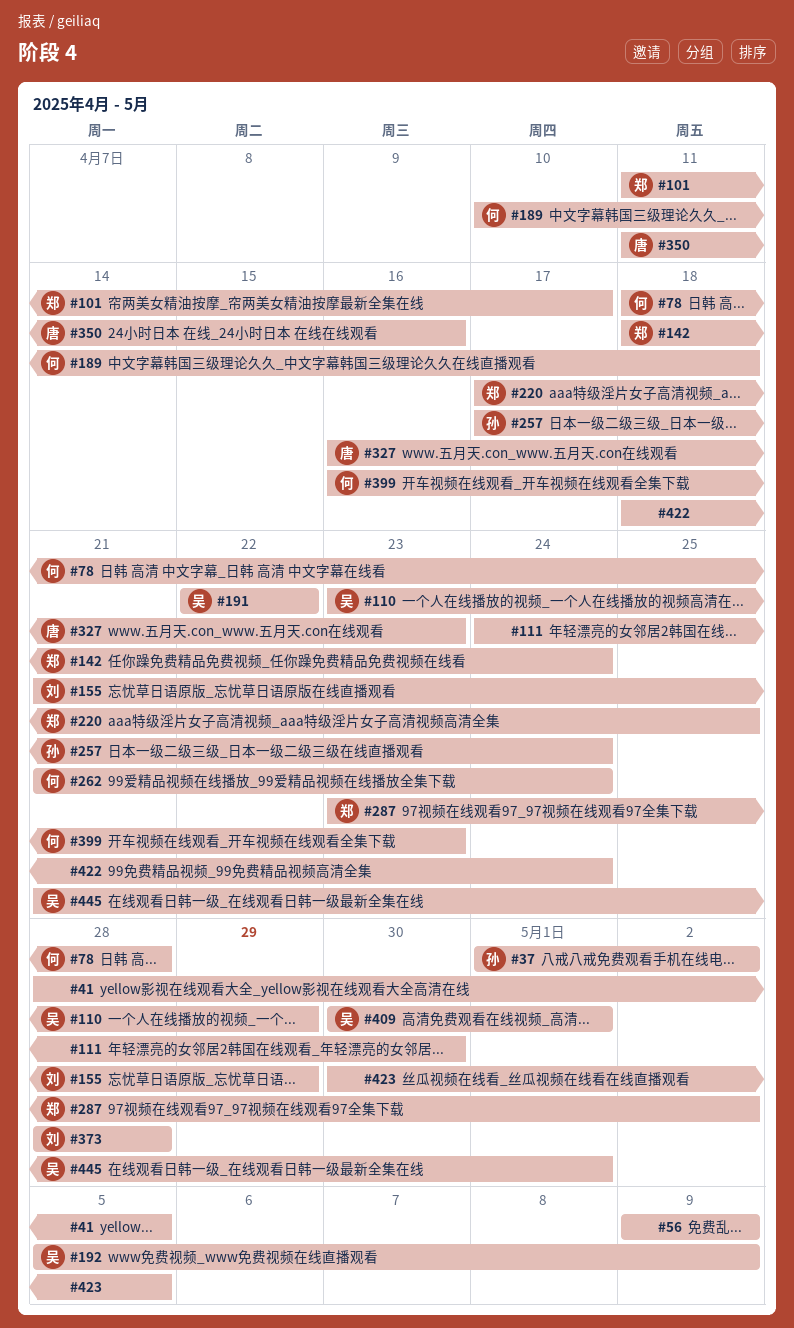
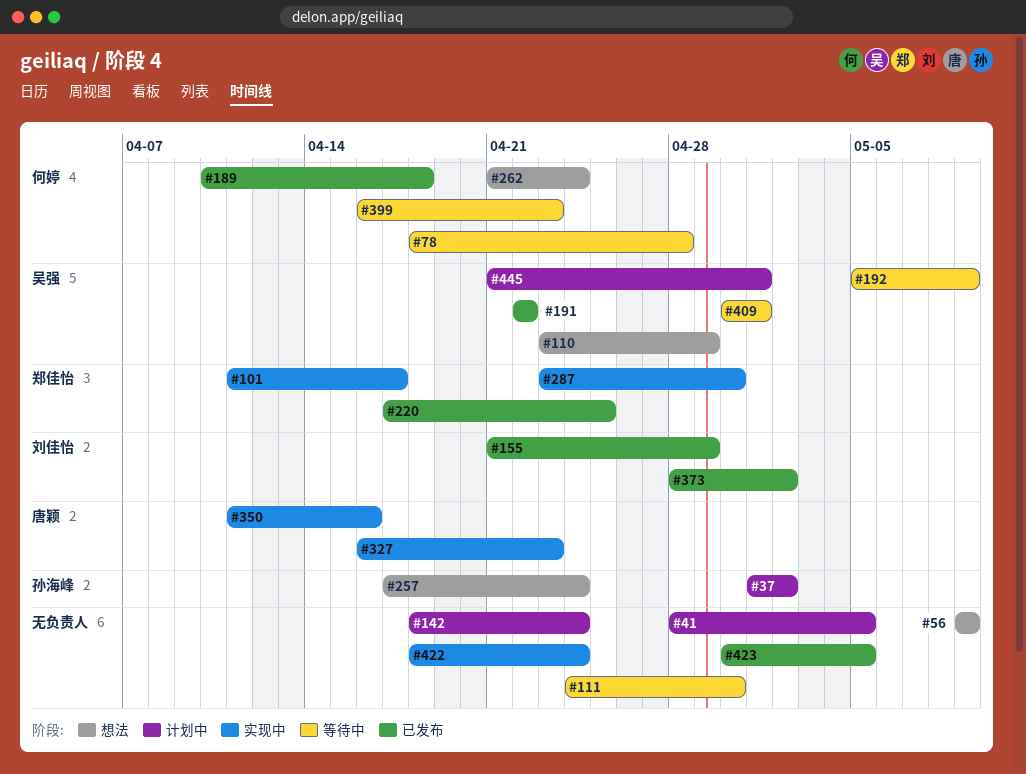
#142, owner: 郑佳怡 -> none
#287, due: May 2 -> Apr 30
#373, due: Apr 28 -> May 2

